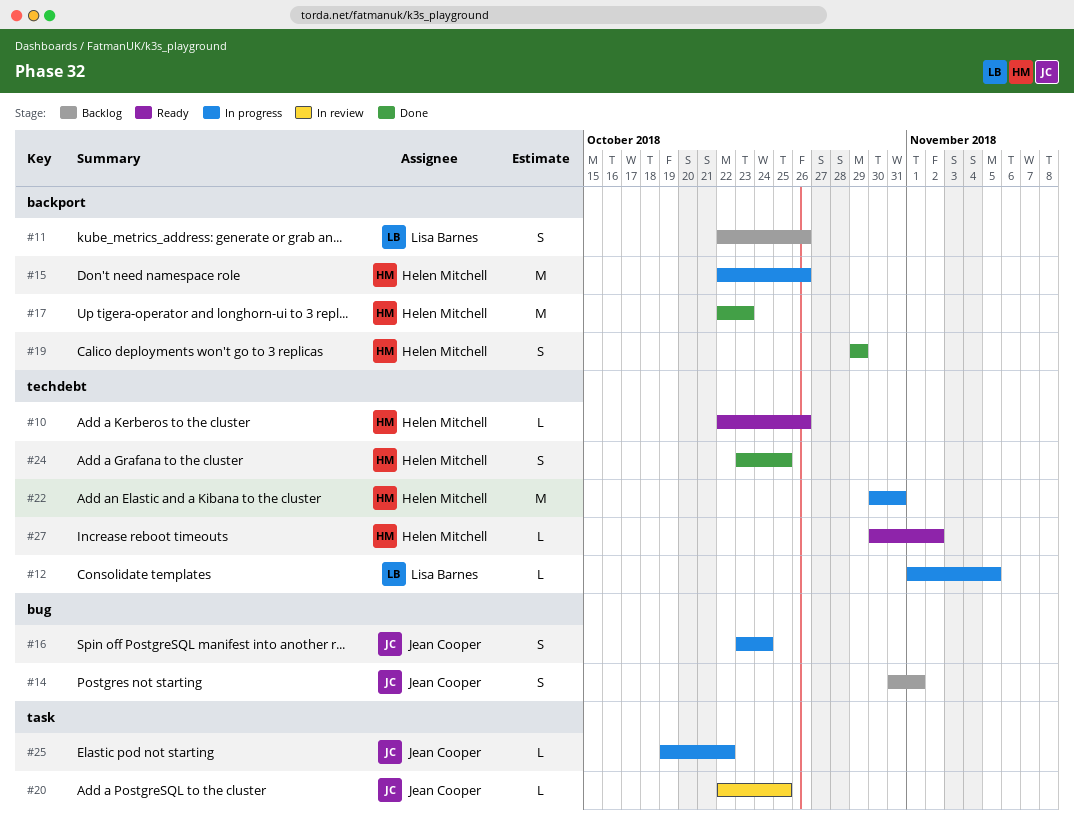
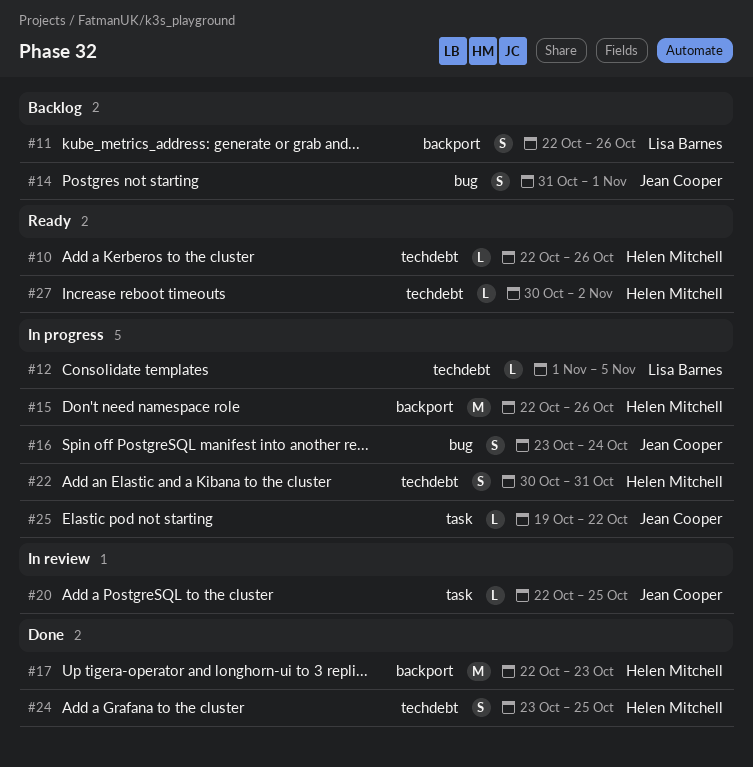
#19: present -> none
#22, estimate: M -> S

